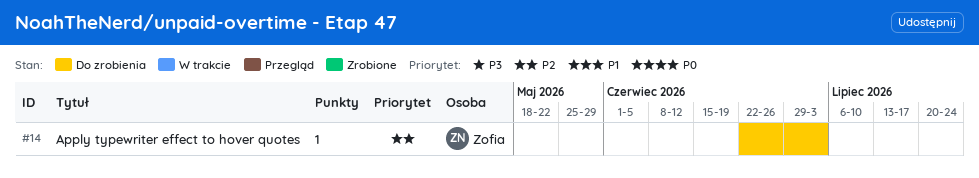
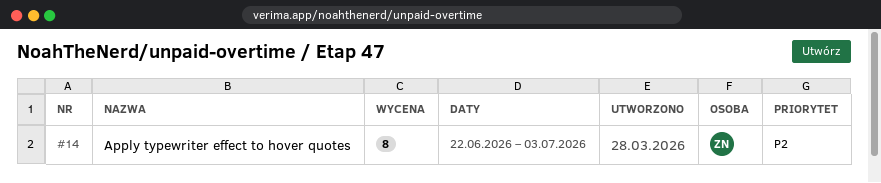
#14, estimate: 1 -> 8

